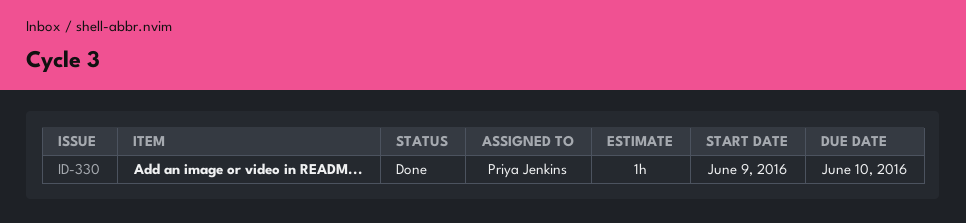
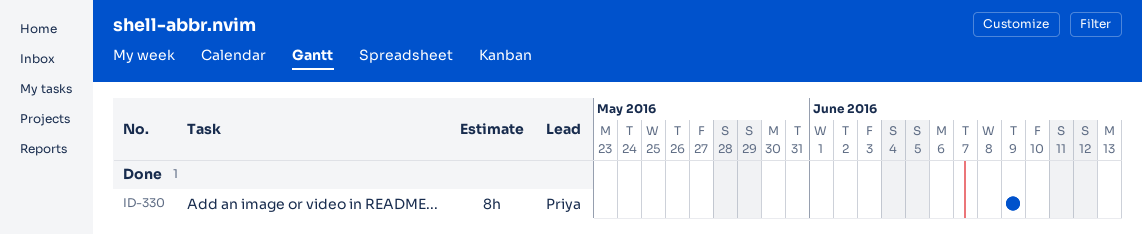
ID-330, estimate: 1h -> 8h
ID-330, due: Jun 10 -> Jun 9

